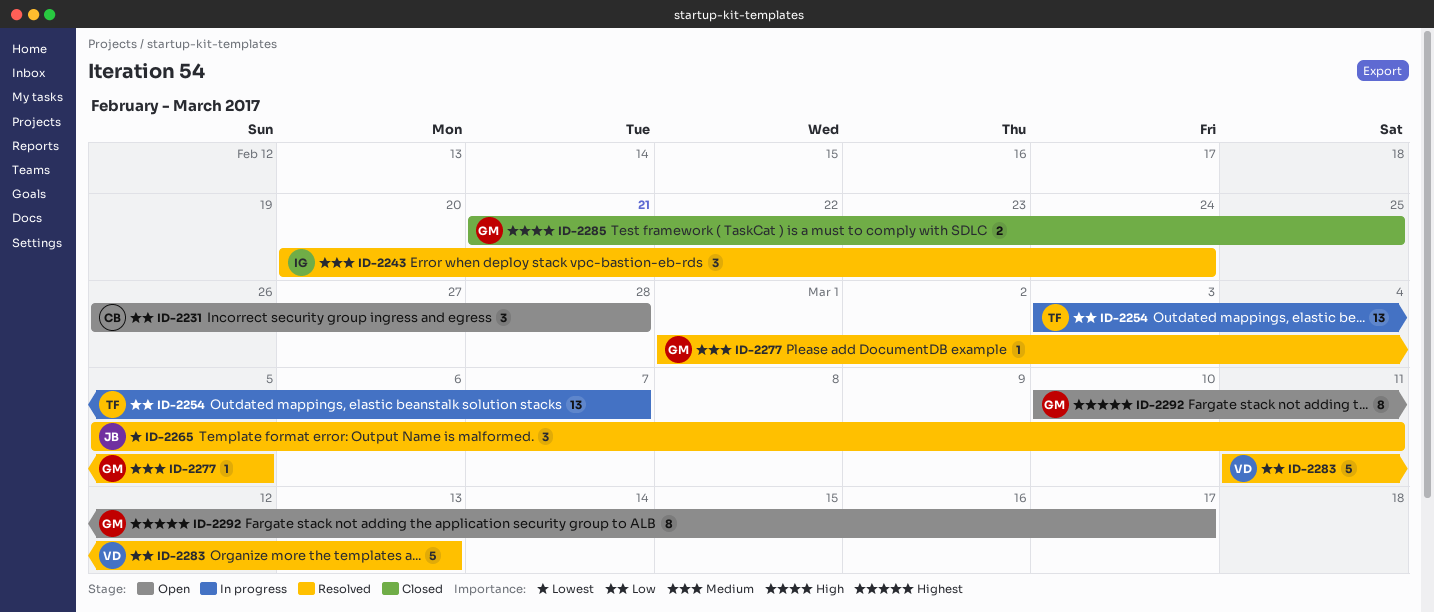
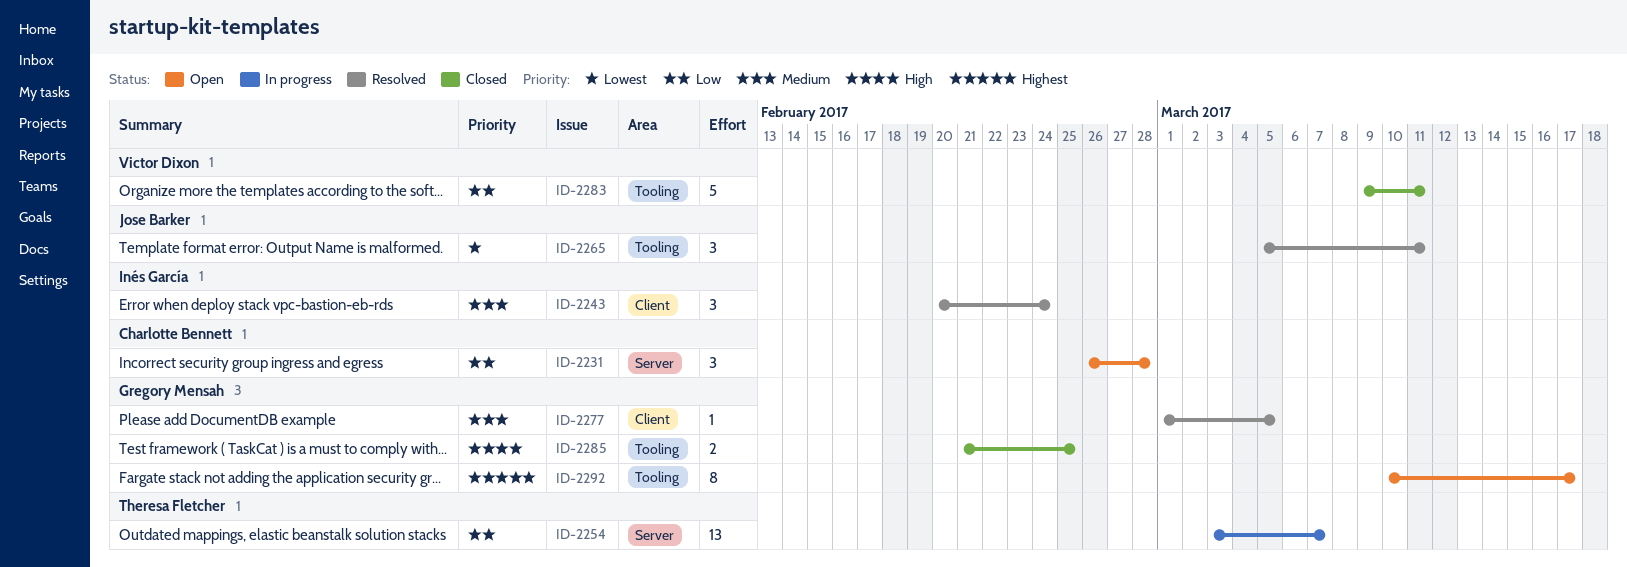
ID-2283, status: Resolved -> Closed
ID-2283, start: Mar 11 -> Mar 9
ID-2283, due: Mar 13 -> Mar 11

